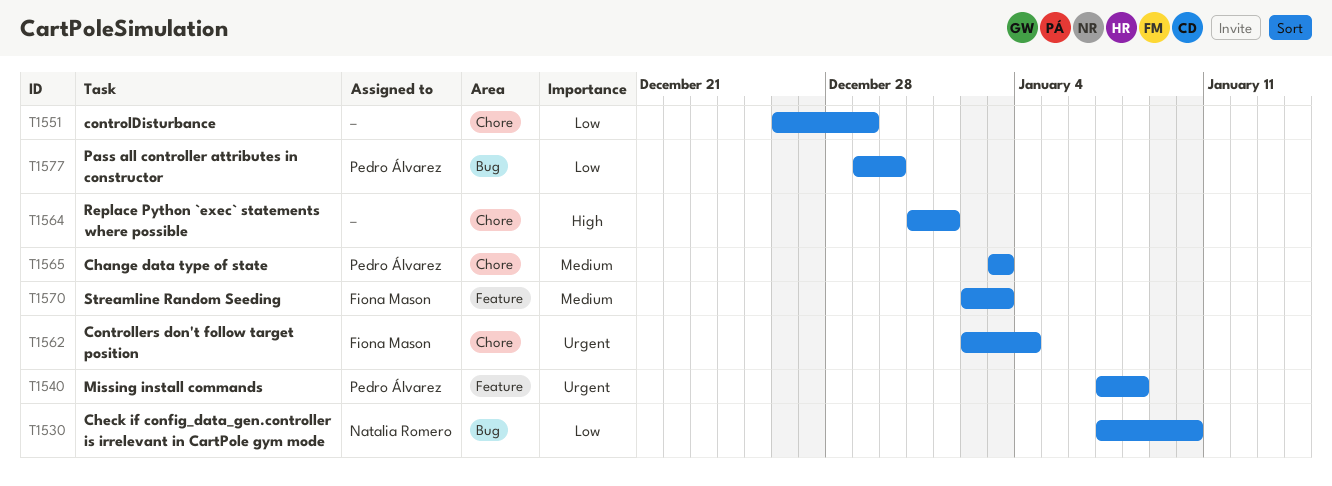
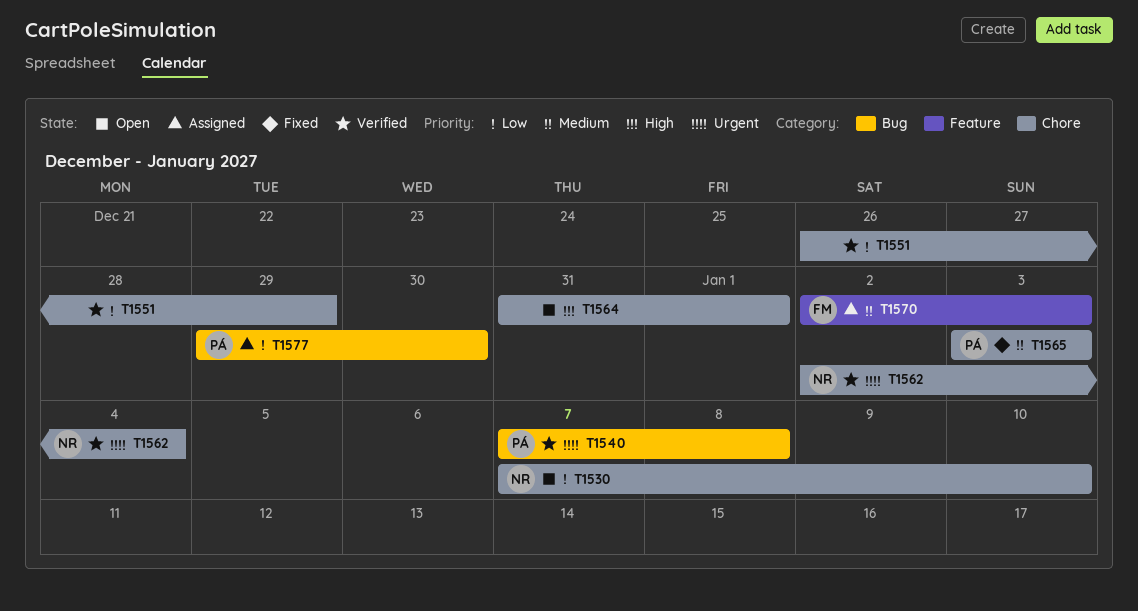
T1530, label: Bug -> Chore
T1540, label: Feature -> Bug
T1562, owner: Fiona Mason -> Natalia Romero

